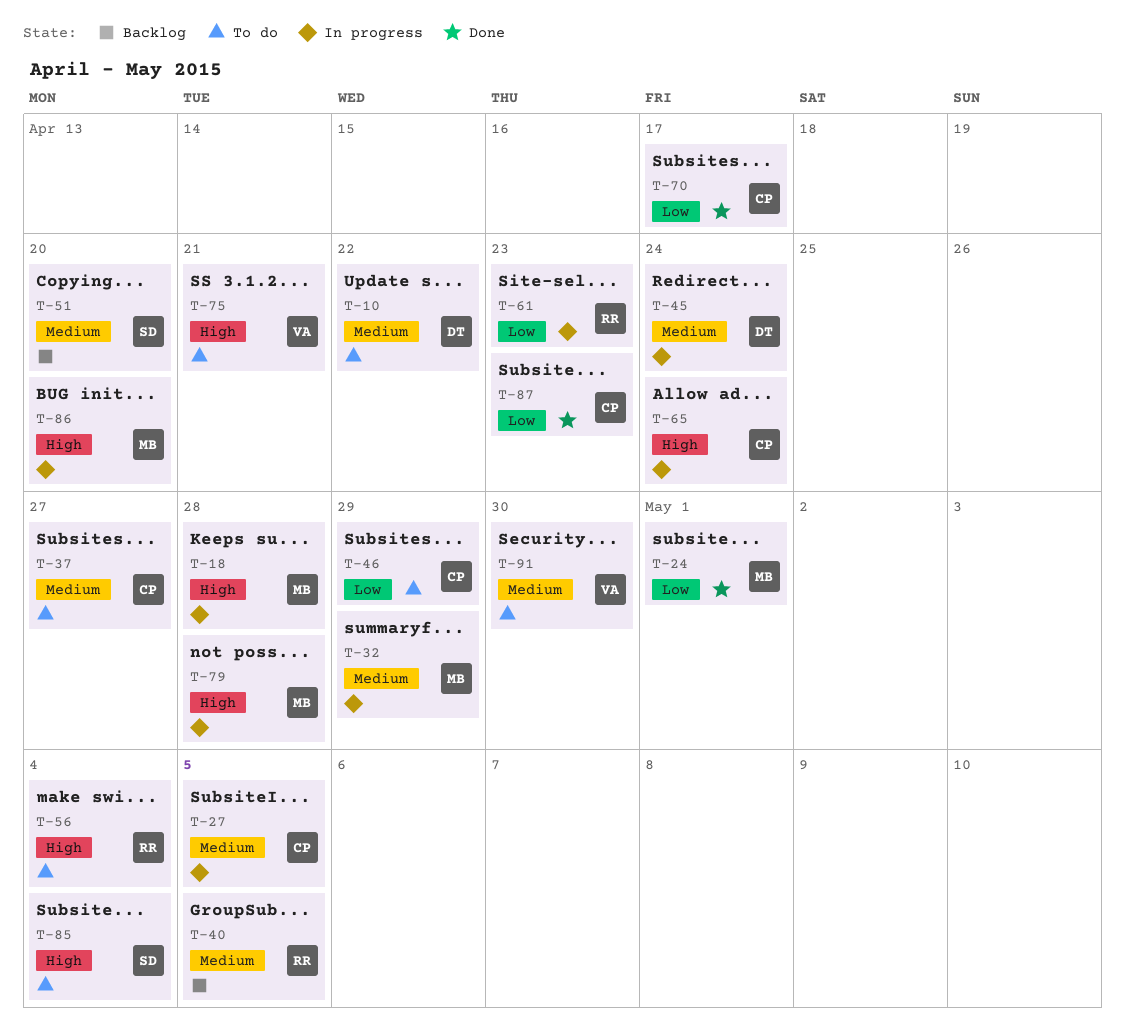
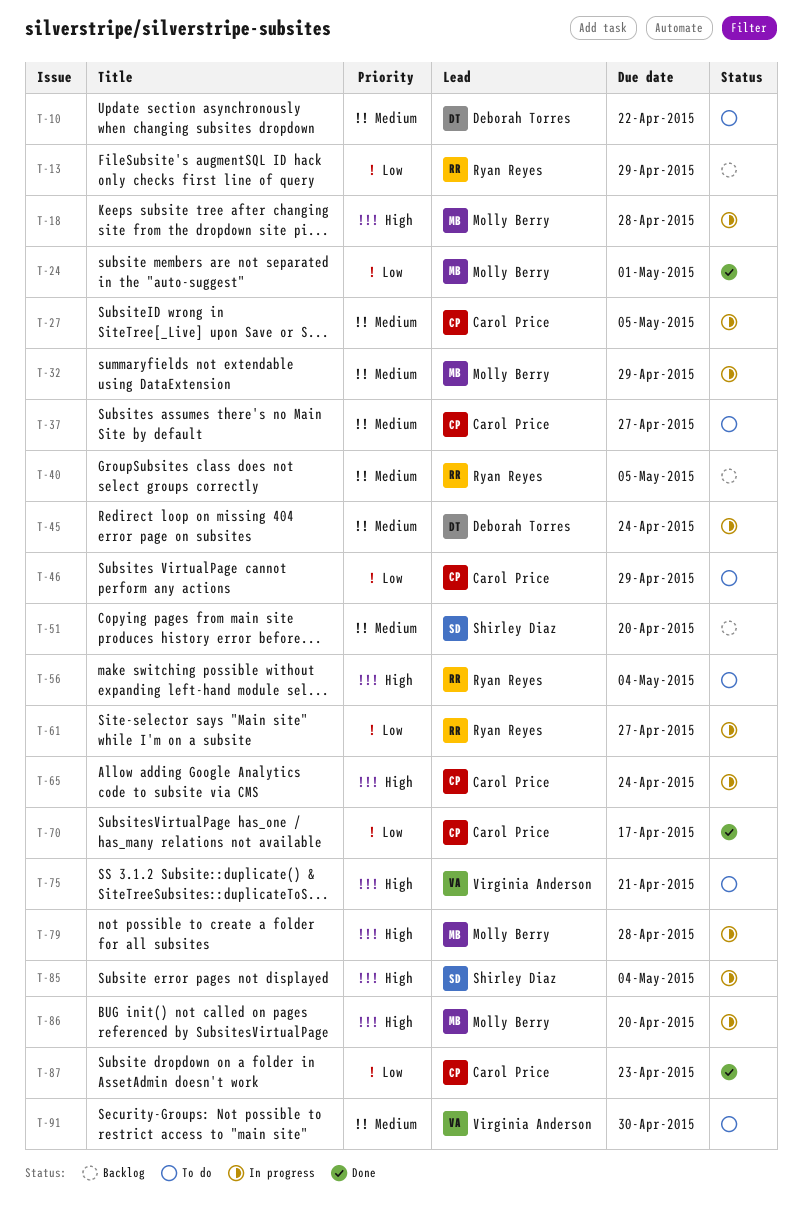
T-13: none -> present
T-61, due: Apr 23 -> Apr 27
T-85, status: To do -> In progress

